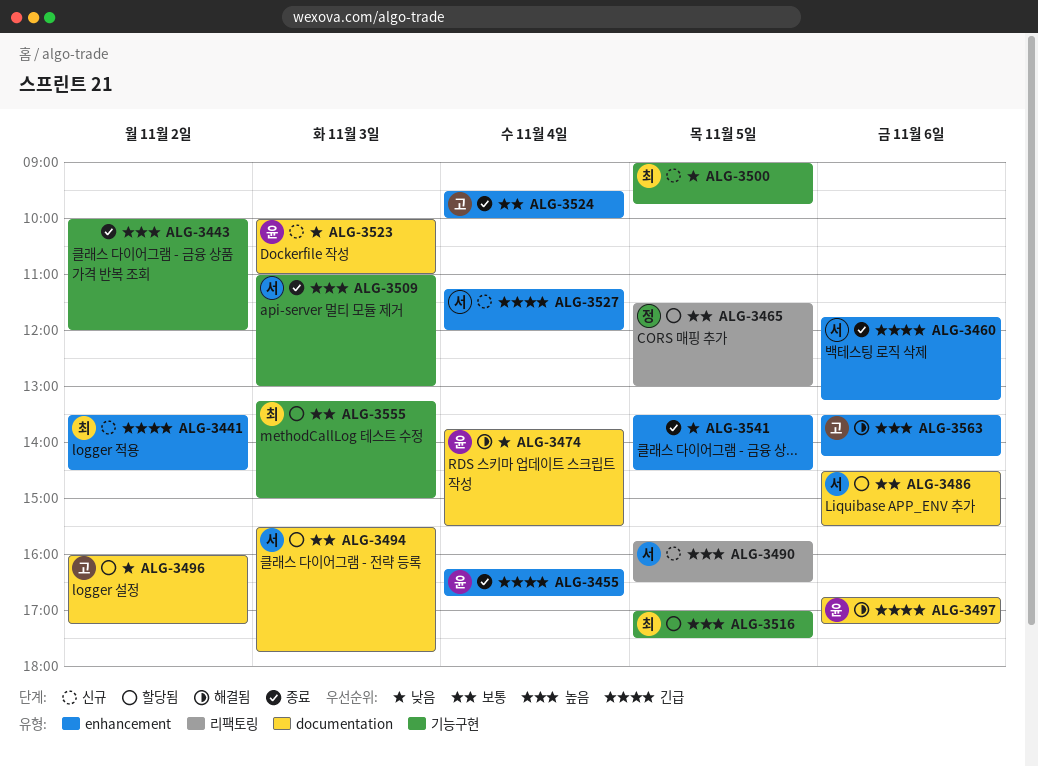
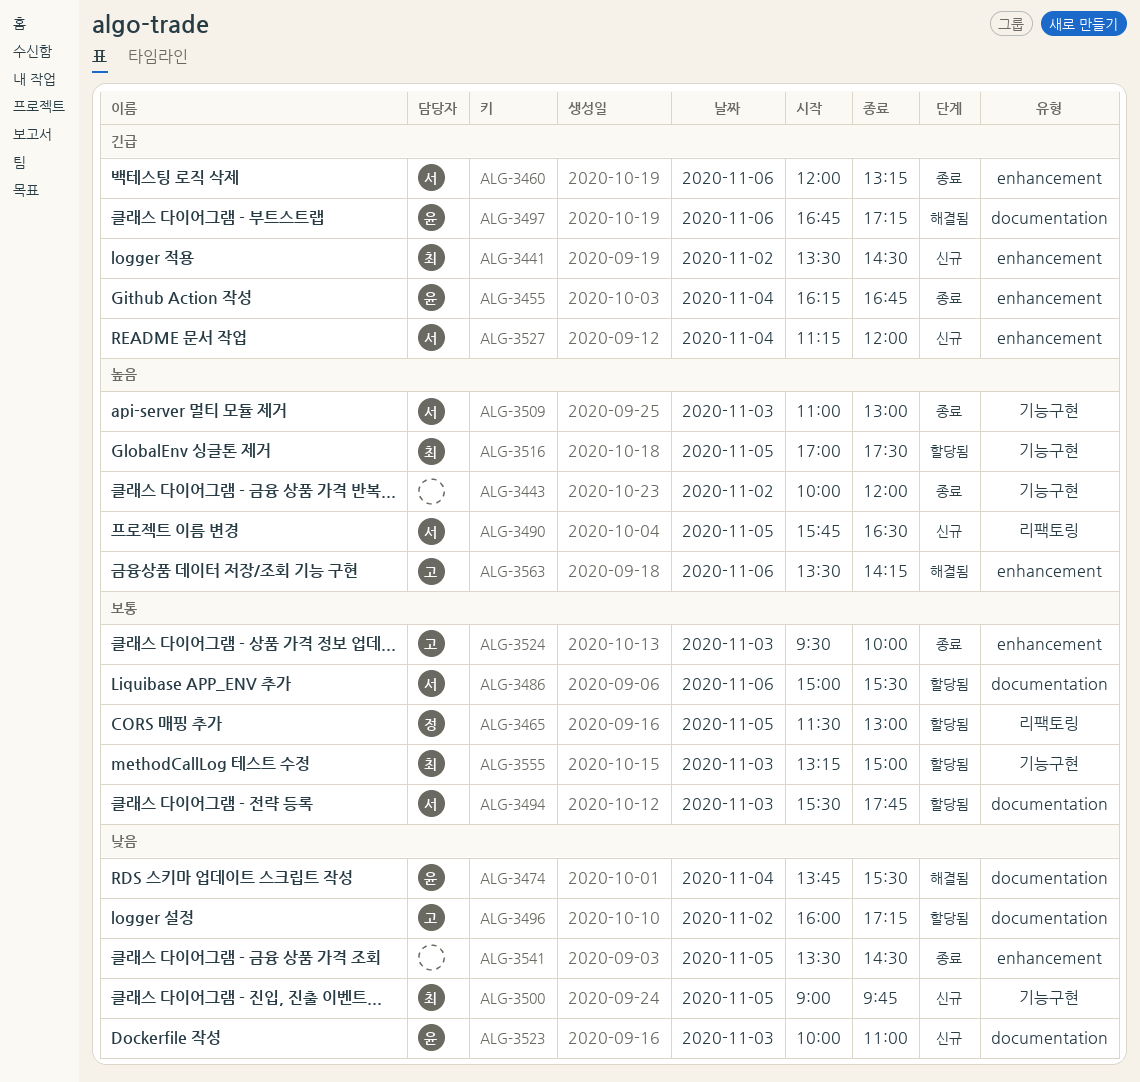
ALG-3460, begins: 11:45 -> 12:00
ALG-3486, begins: 14:30 -> 15:00
ALG-3524, day: Nov 4 -> Nov 3

